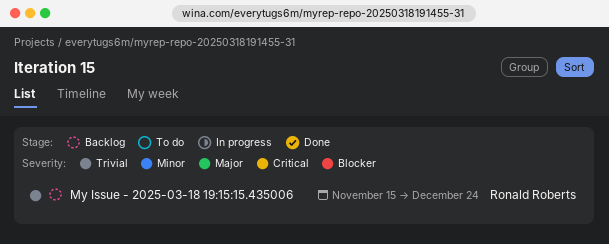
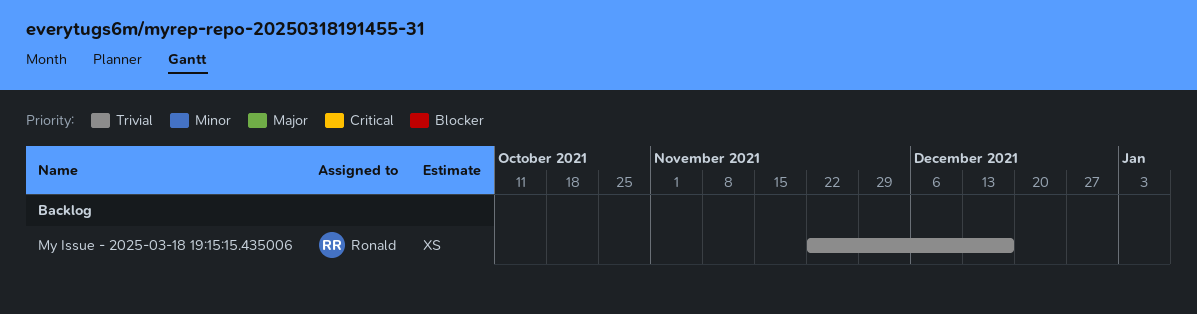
My Issue - 2025-03-18 19:15:15.435006, start: Nov 15 -> Nov 22
My Issue - 2025-03-18 19:15:15.435006, due: Dec 24 -> Dec 17

